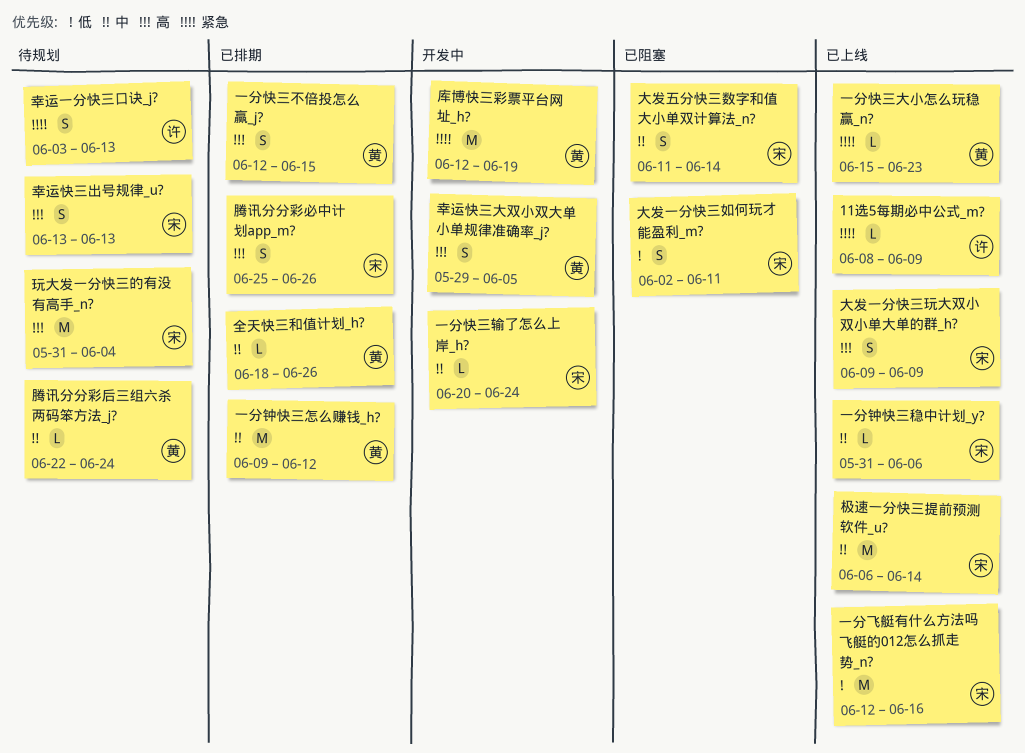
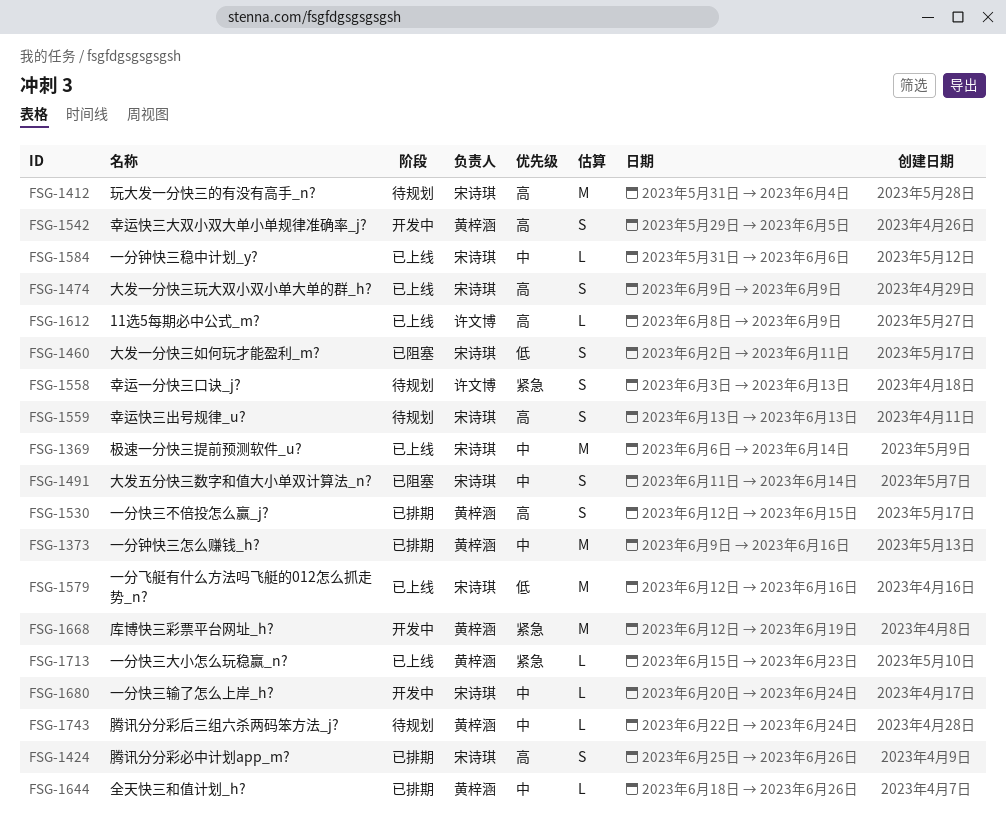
11选5每期必中公式_m?, priority: 紧急 -> 高
一分钟快三怎么赚钱_h?, due: Jun 12 -> Jun 16

